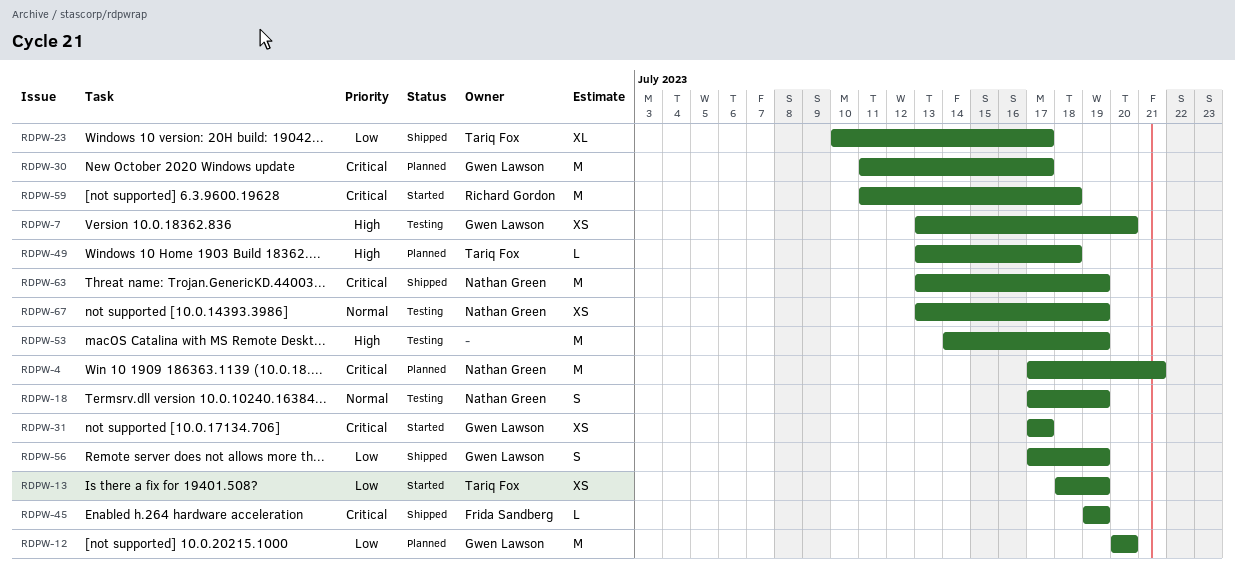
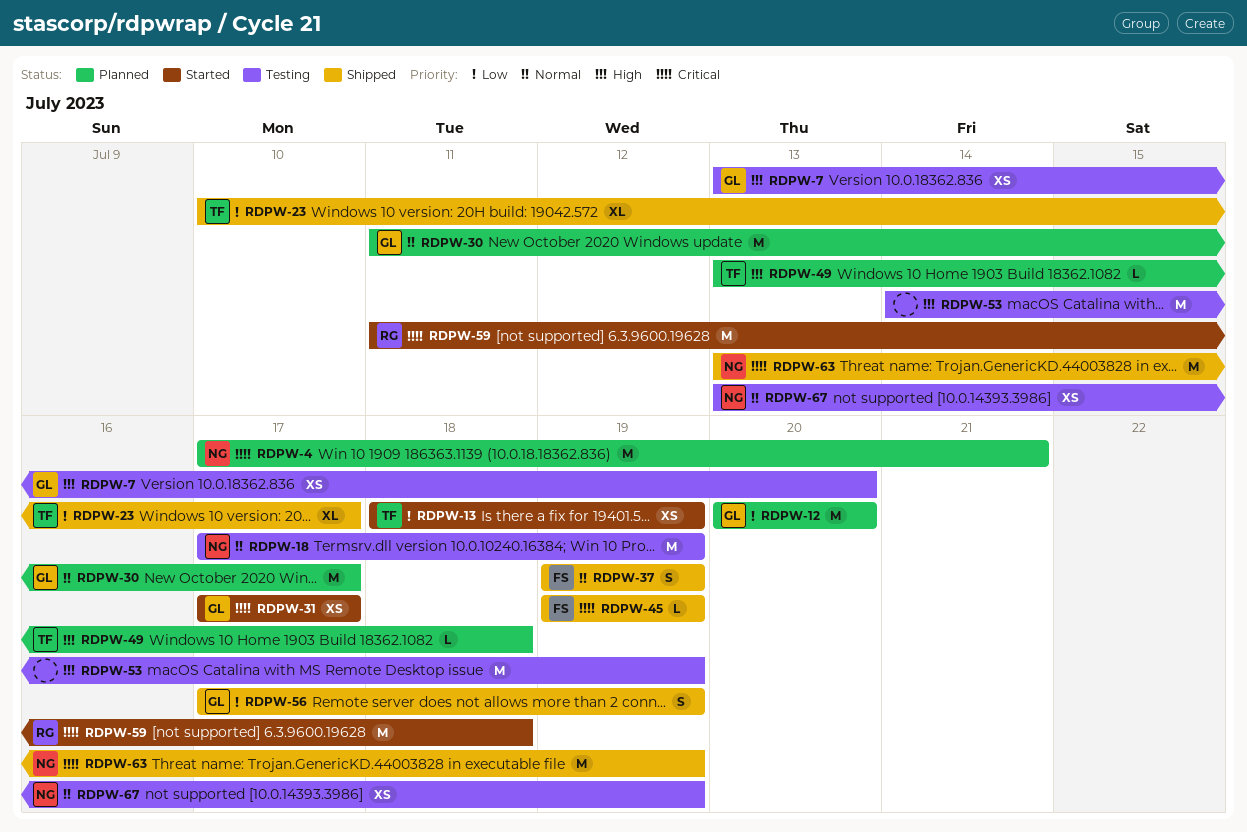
RDPW-18, estimate: S -> M
RDPW-30, priority: Critical -> Normal
RDPW-37: none -> present

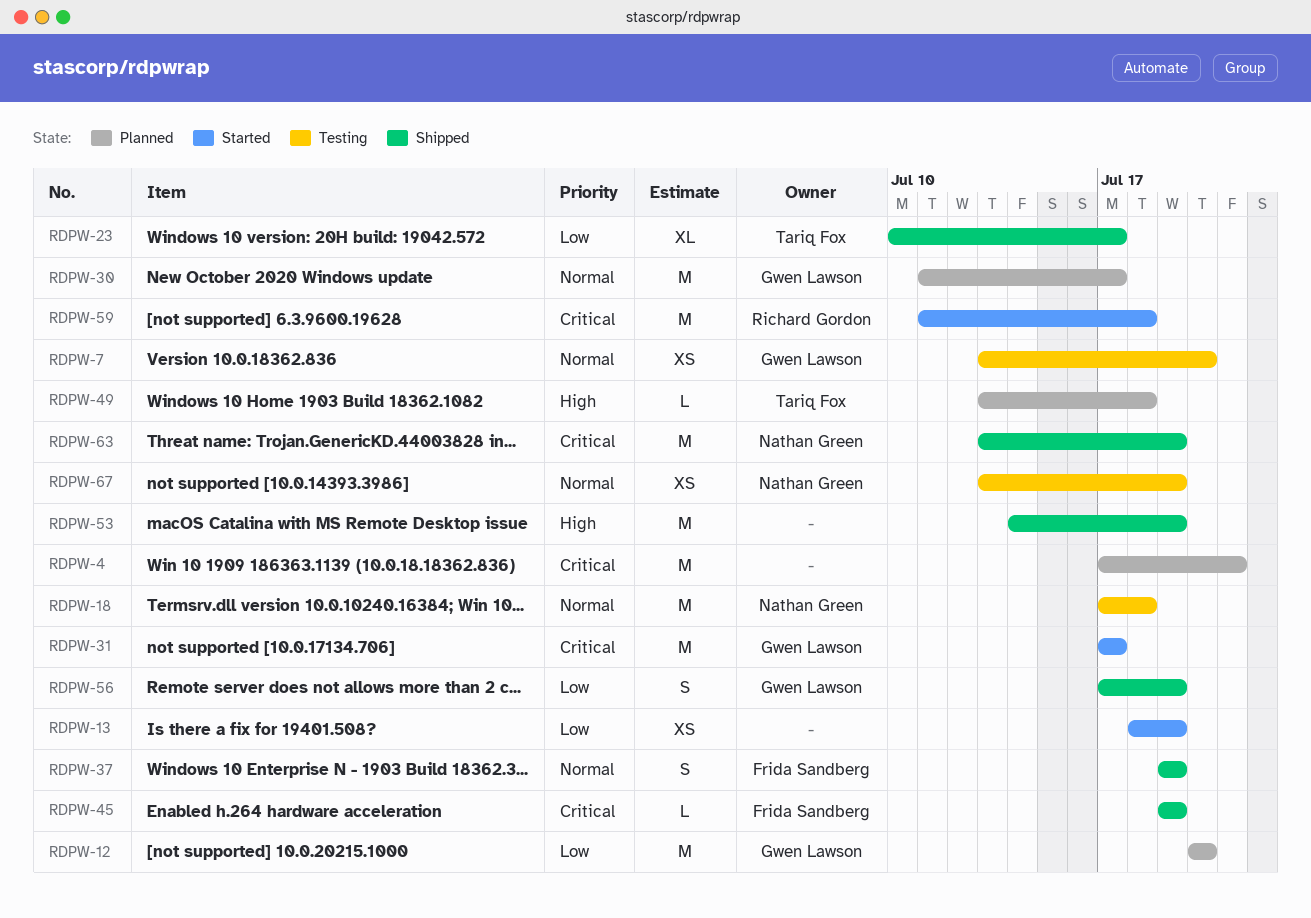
RDPW-4, owner: Nathan Green -> none
RDPW-7, priority: High -> Normal
RDPW-13, owner: Tariq Fox -> none
RDPW-18, due: Jul 19 -> Jul 18
RDPW-31, estimate: XS -> M
RDPW-53, status: Testing -> Shipped

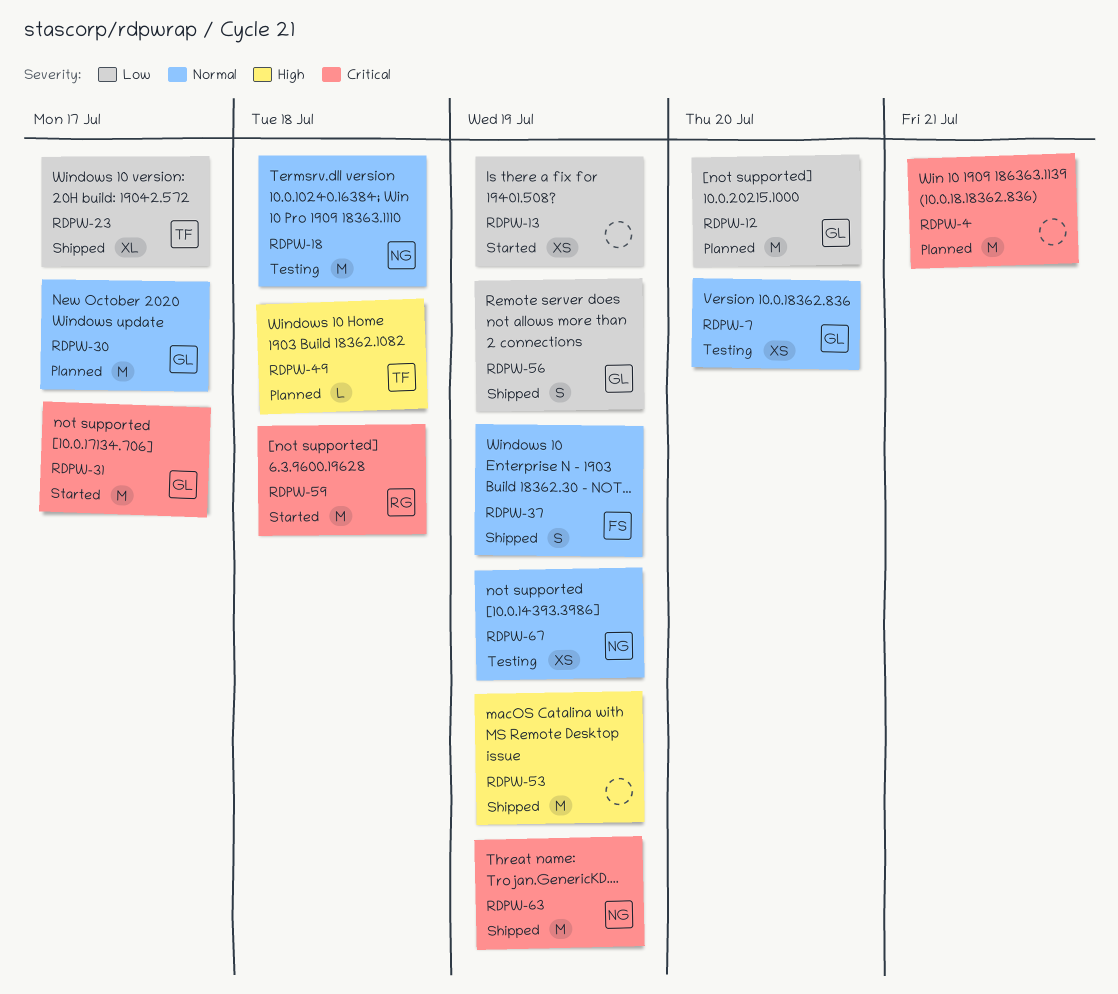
RDPW-45: present -> none

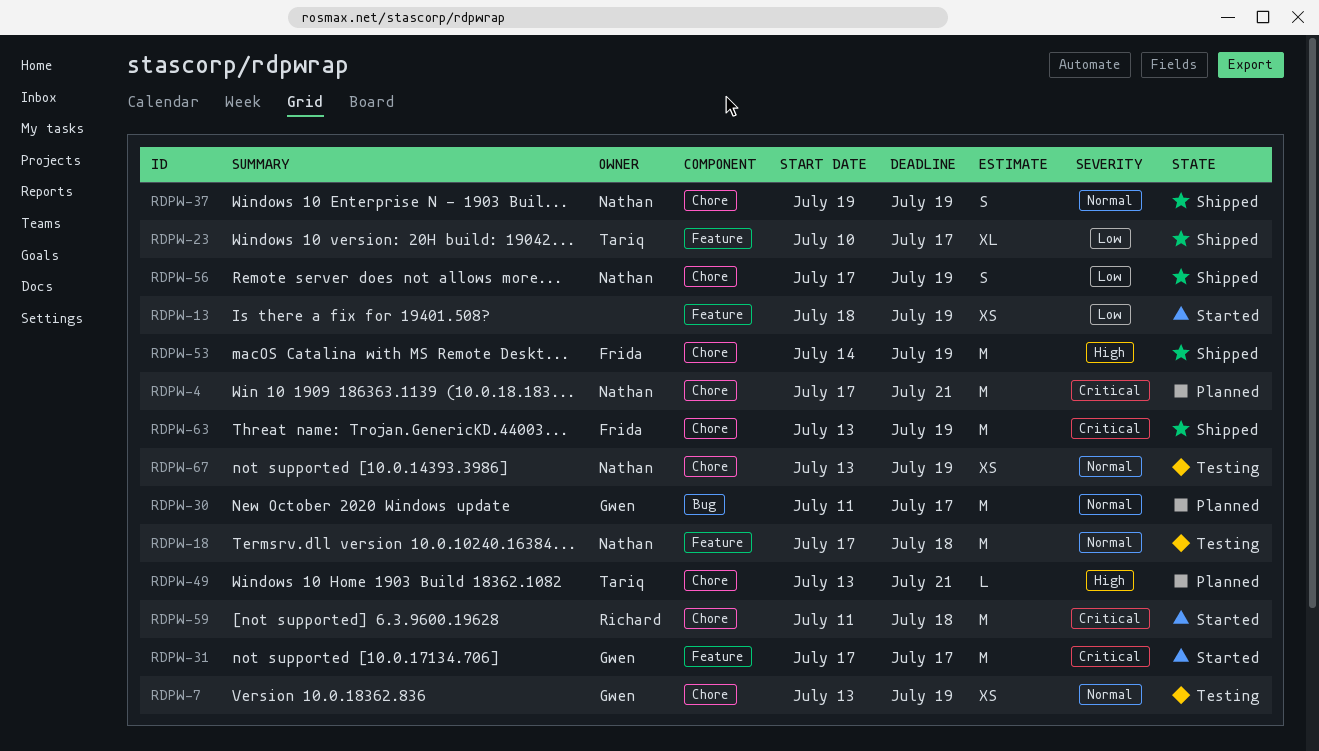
RDPW-4, owner: none -> Nathan
RDPW-7, due: Jul 20 -> Jul 19
RDPW-12: present -> none
RDPW-37, owner: Frida -> Nathan
RDPW-49, due: Jul 18 -> Jul 21
RDPW-53, owner: none -> Frida
RDPW-56, owner: Gwen -> Nathan
RDPW-63, owner: Nathan -> Frida

